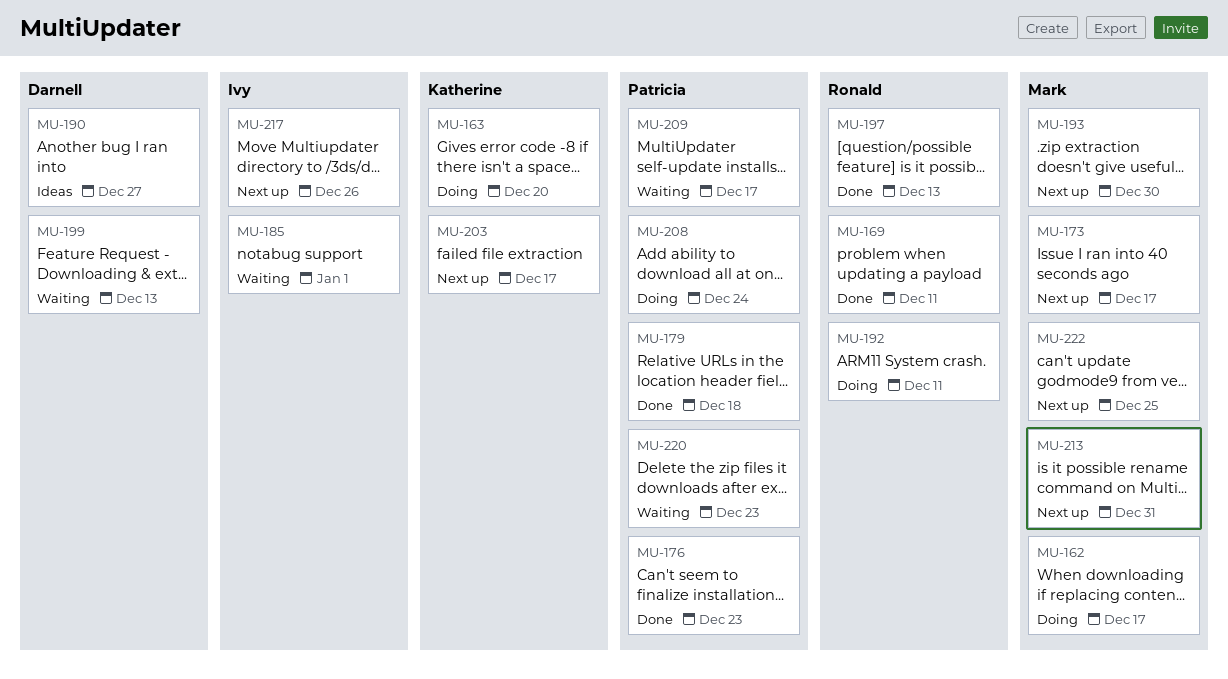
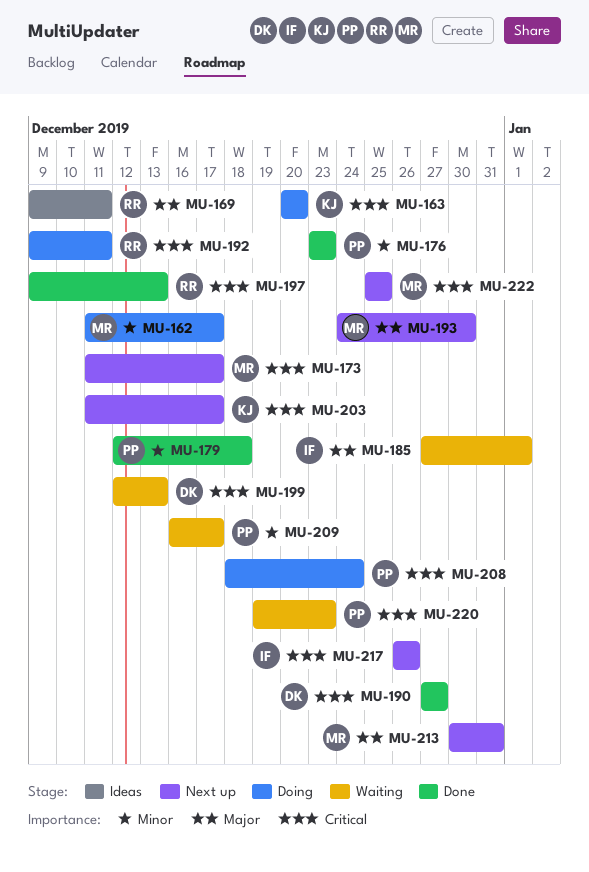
MU-169, status: Done -> Ideas
MU-190, status: Ideas -> Done

